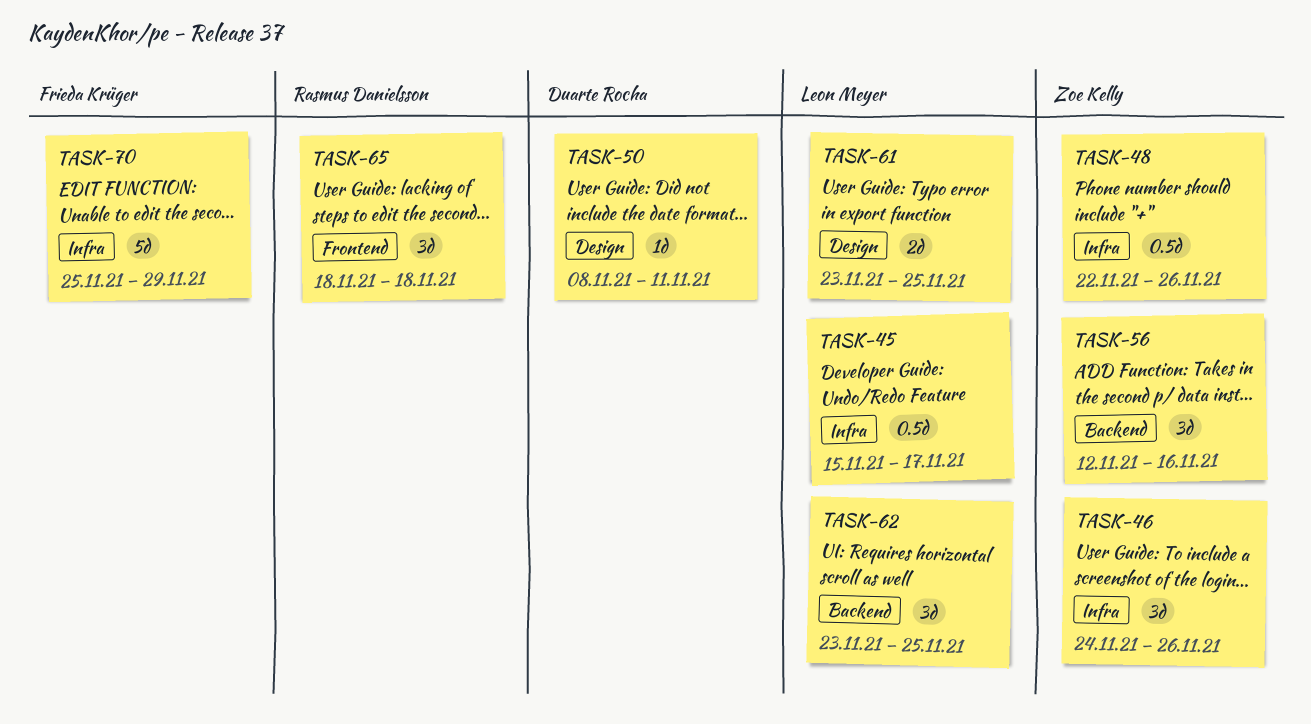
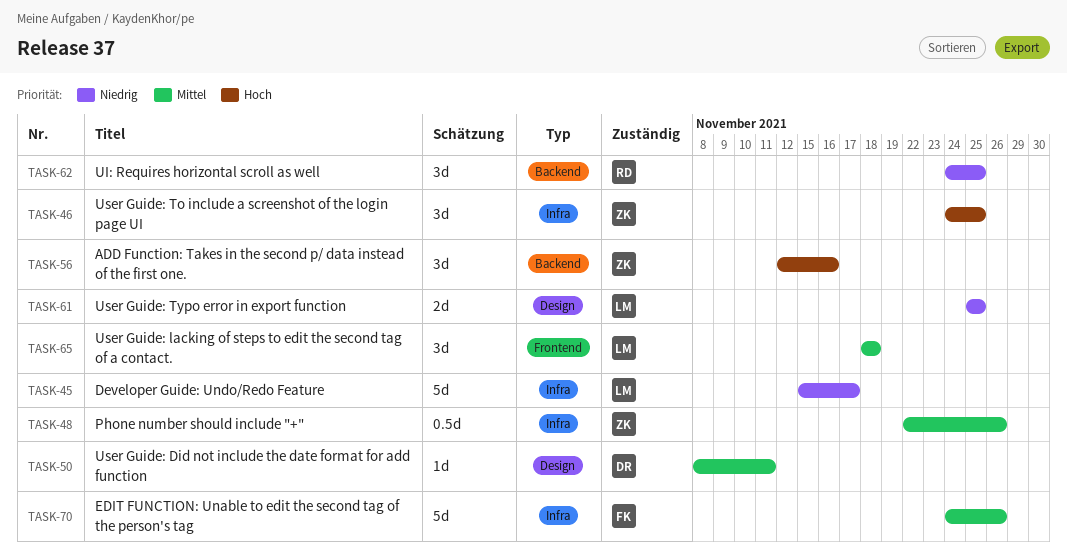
TASK-45, estimate: 0.5d -> 5d
TASK-46, due: Nov 26 -> Nov 25
TASK-61, start: Nov 23 -> Nov 25
TASK-62, owner: Leon Meyer -> Rasmus Danielsson
TASK-62, start: Nov 23 -> Nov 24
TASK-65, owner: Rasmus Danielsson -> Leon Meyer
TASK-70, start: Nov 25 -> Nov 24
TASK-70, due: Nov 29 -> Nov 26

